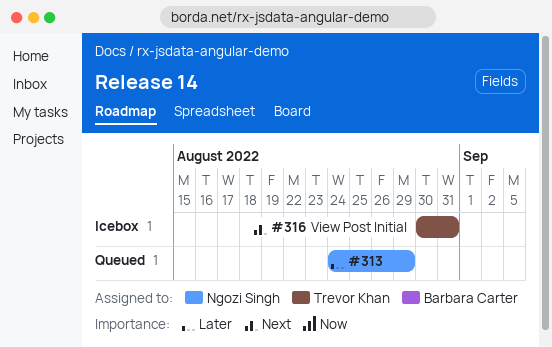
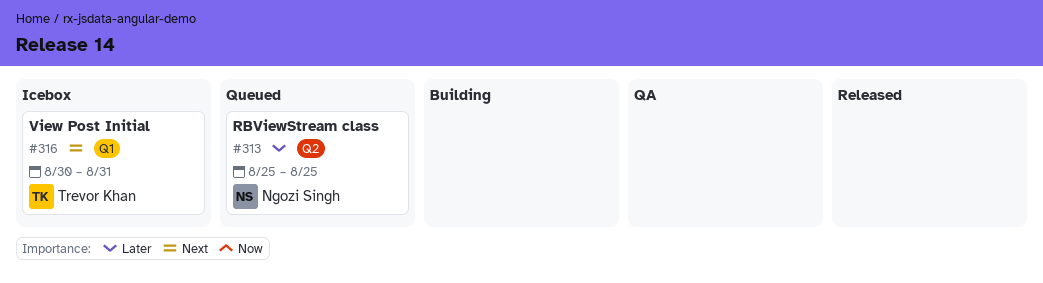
#313, start: Aug 24 -> Aug 25
#313, due: Aug 29 -> Aug 25

